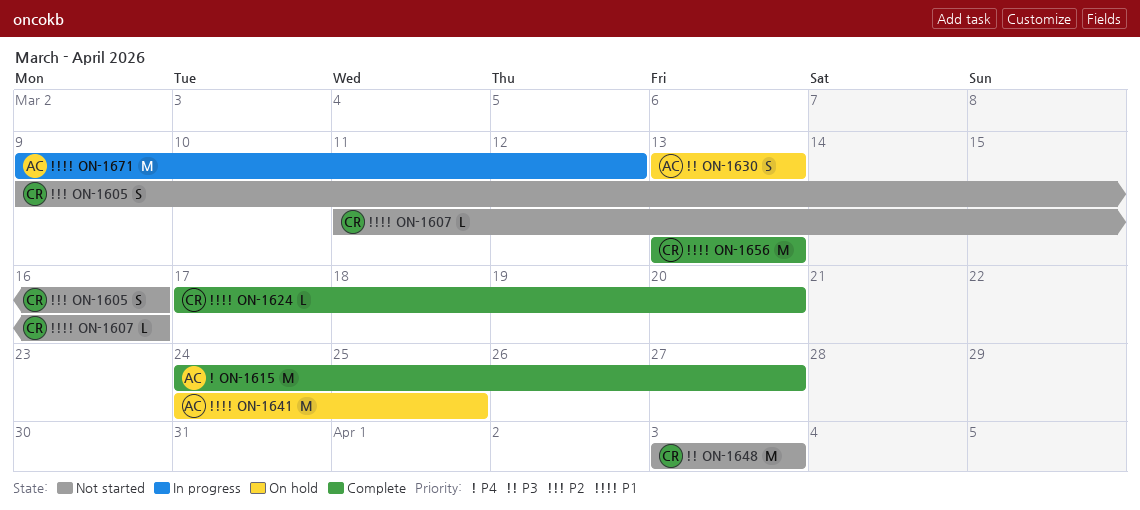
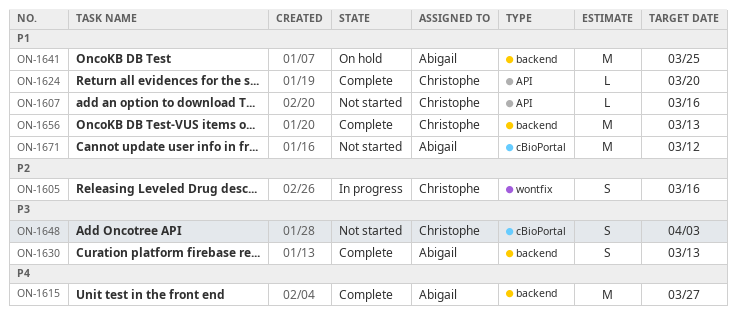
ON-1605, status: Not started -> In progress
ON-1630, status: On hold -> Complete
ON-1648, estimate: M -> S
ON-1671, status: In progress -> Not started

